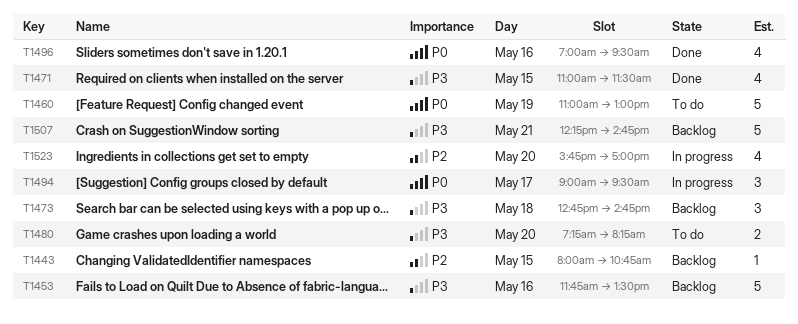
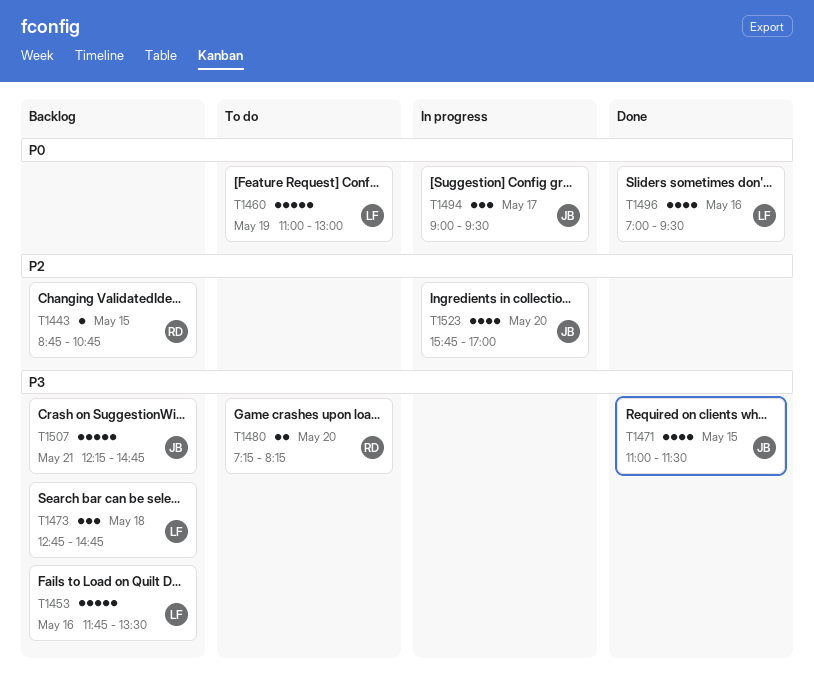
T1443, begins: 08:00 -> 08:45

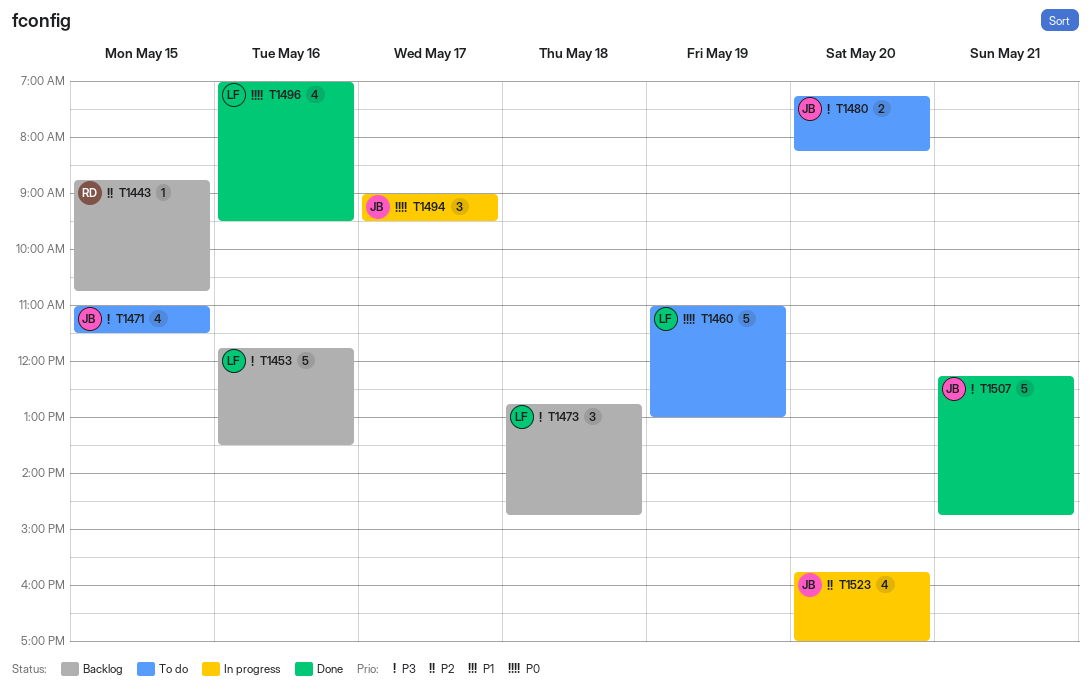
T1471, status: Done -> To do
T1480, owner: RD -> JB
T1507, status: Backlog -> Done

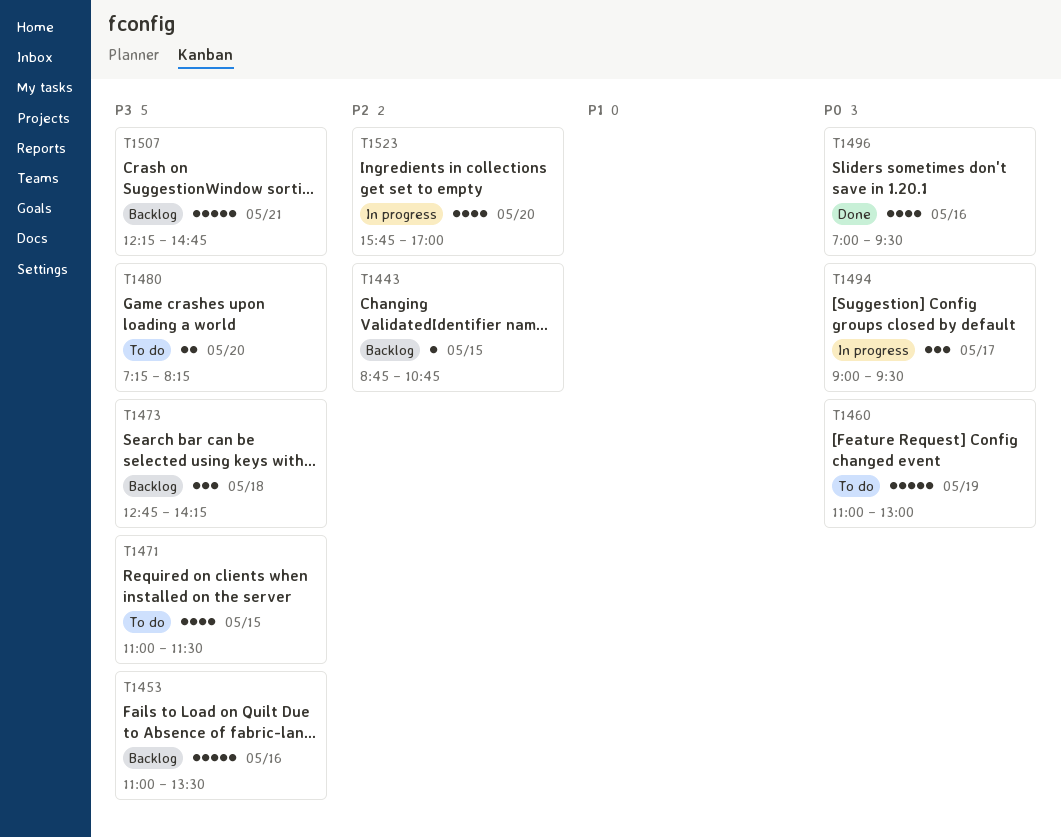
T1453, begins: 11:45 -> 11:00
T1473, ends: 14:45 -> 14:15
T1507, status: Done -> Backlog

